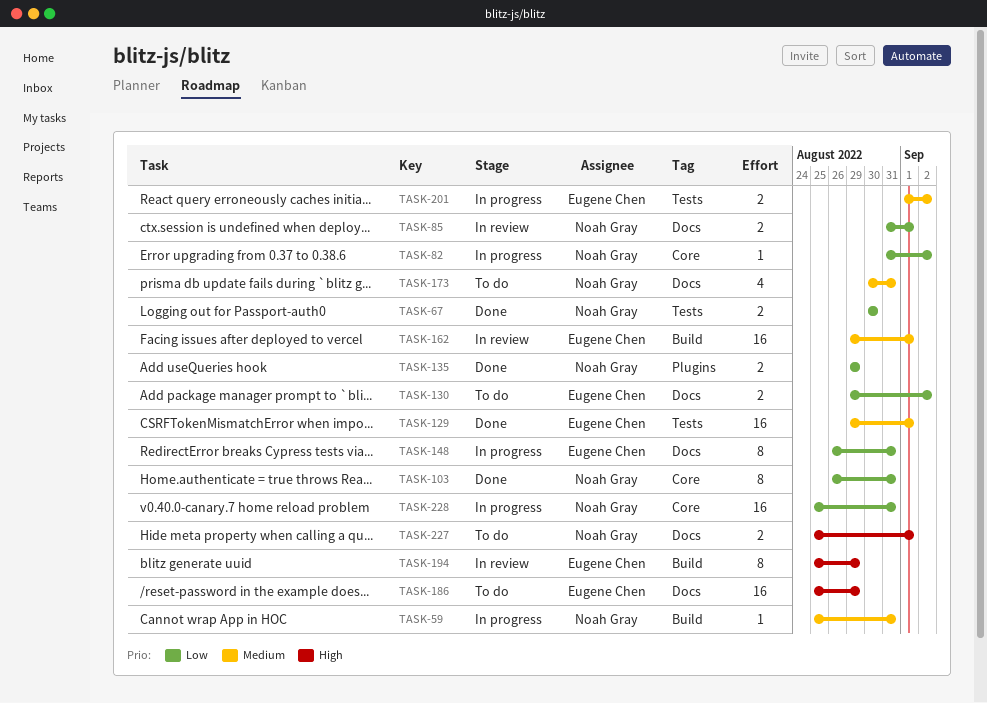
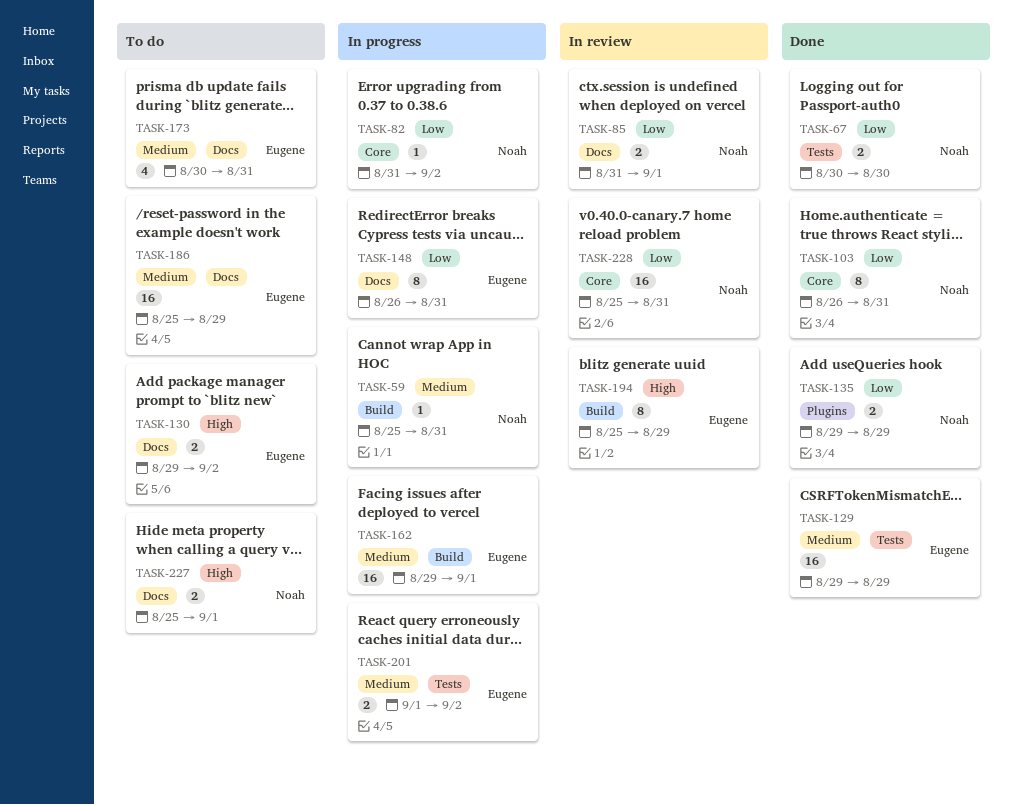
TASK-129, due: Sep 1 -> Aug 29
TASK-130, priority: Low -> High
TASK-162, status: In review -> In progress
TASK-173, owner: Noah Gray -> Eugene Chen
TASK-186, priority: High -> Medium
TASK-228, status: In progress -> In review

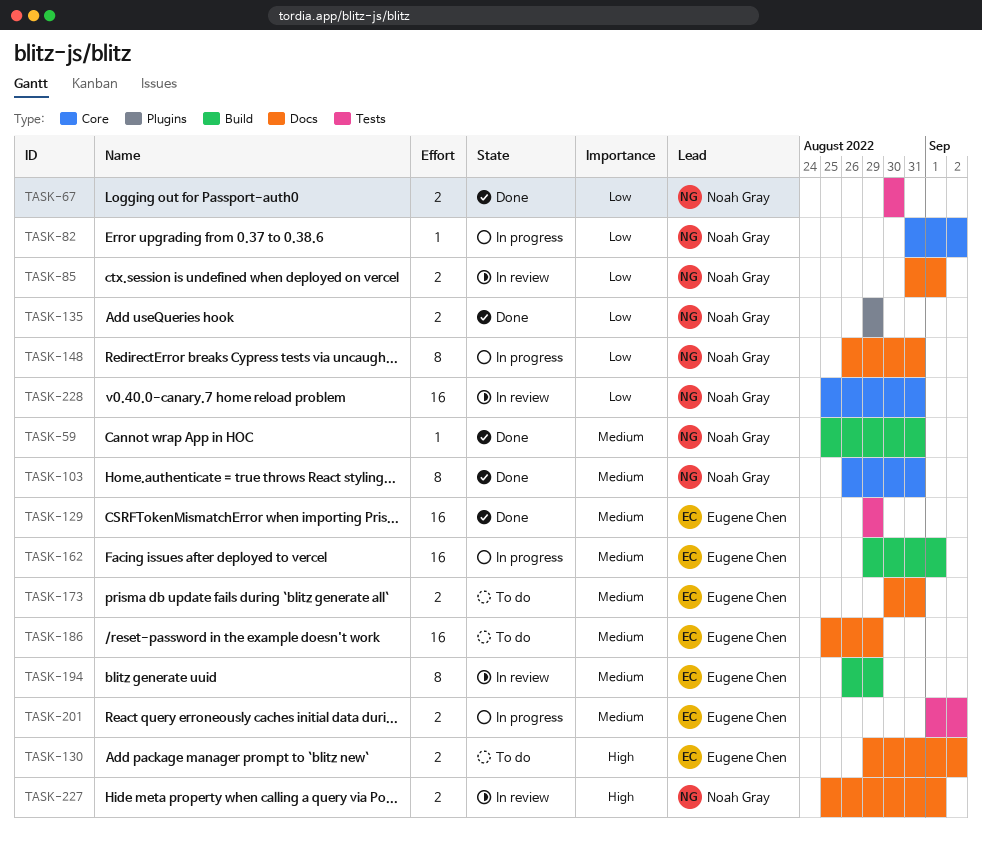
TASK-59, status: In progress -> Done
TASK-103, priority: Low -> Medium
TASK-148, owner: Eugene Chen -> Noah Gray
TASK-173, estimate: 4 -> 2
TASK-194, priority: High -> Medium
TASK-194, start: Aug 25 -> Aug 26
TASK-227, status: To do -> In review

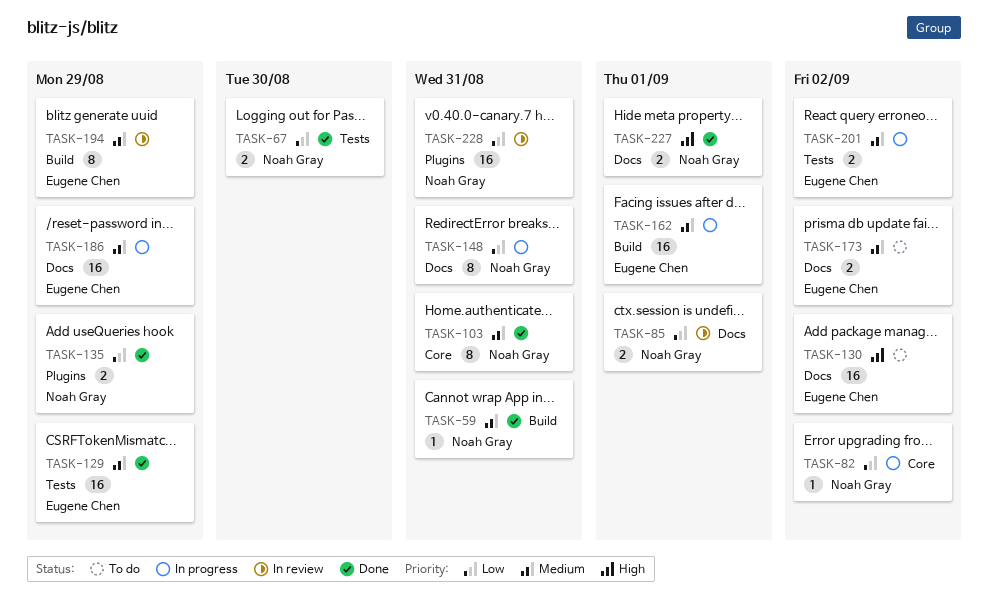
TASK-130, estimate: 2 -> 16
TASK-173, due: Aug 31 -> Sep 2
TASK-186, status: To do -> In progress
TASK-227, status: In review -> Done
TASK-228, label: Core -> Plugins

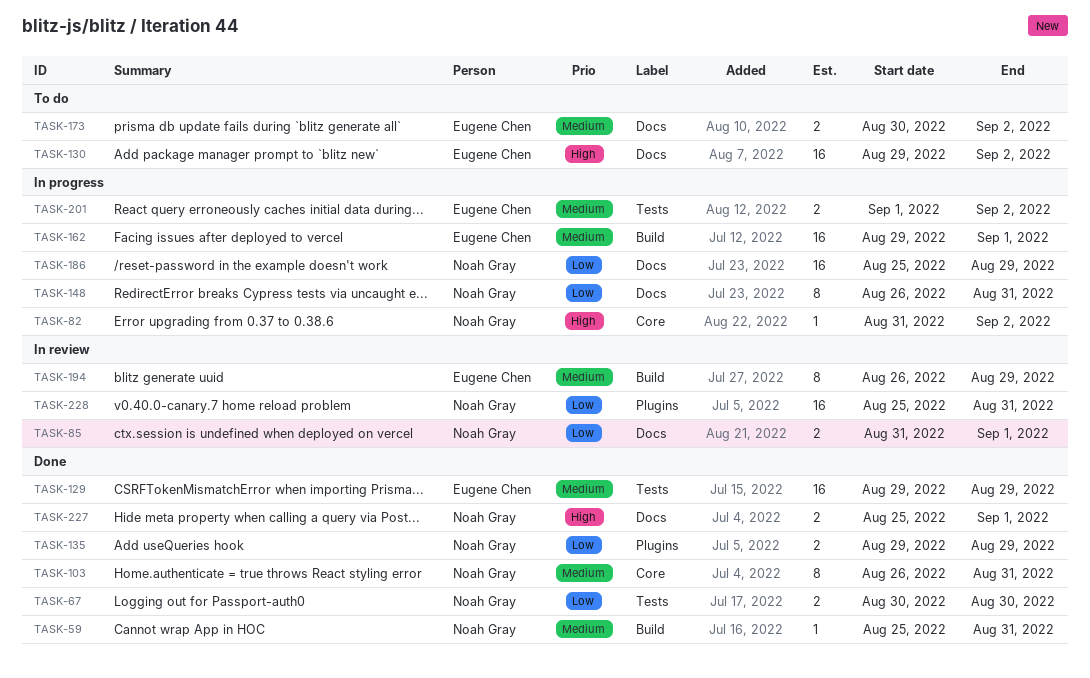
TASK-82, priority: Low -> High
TASK-186, owner: Eugene Chen -> Noah Gray
TASK-186, priority: Medium -> Low

